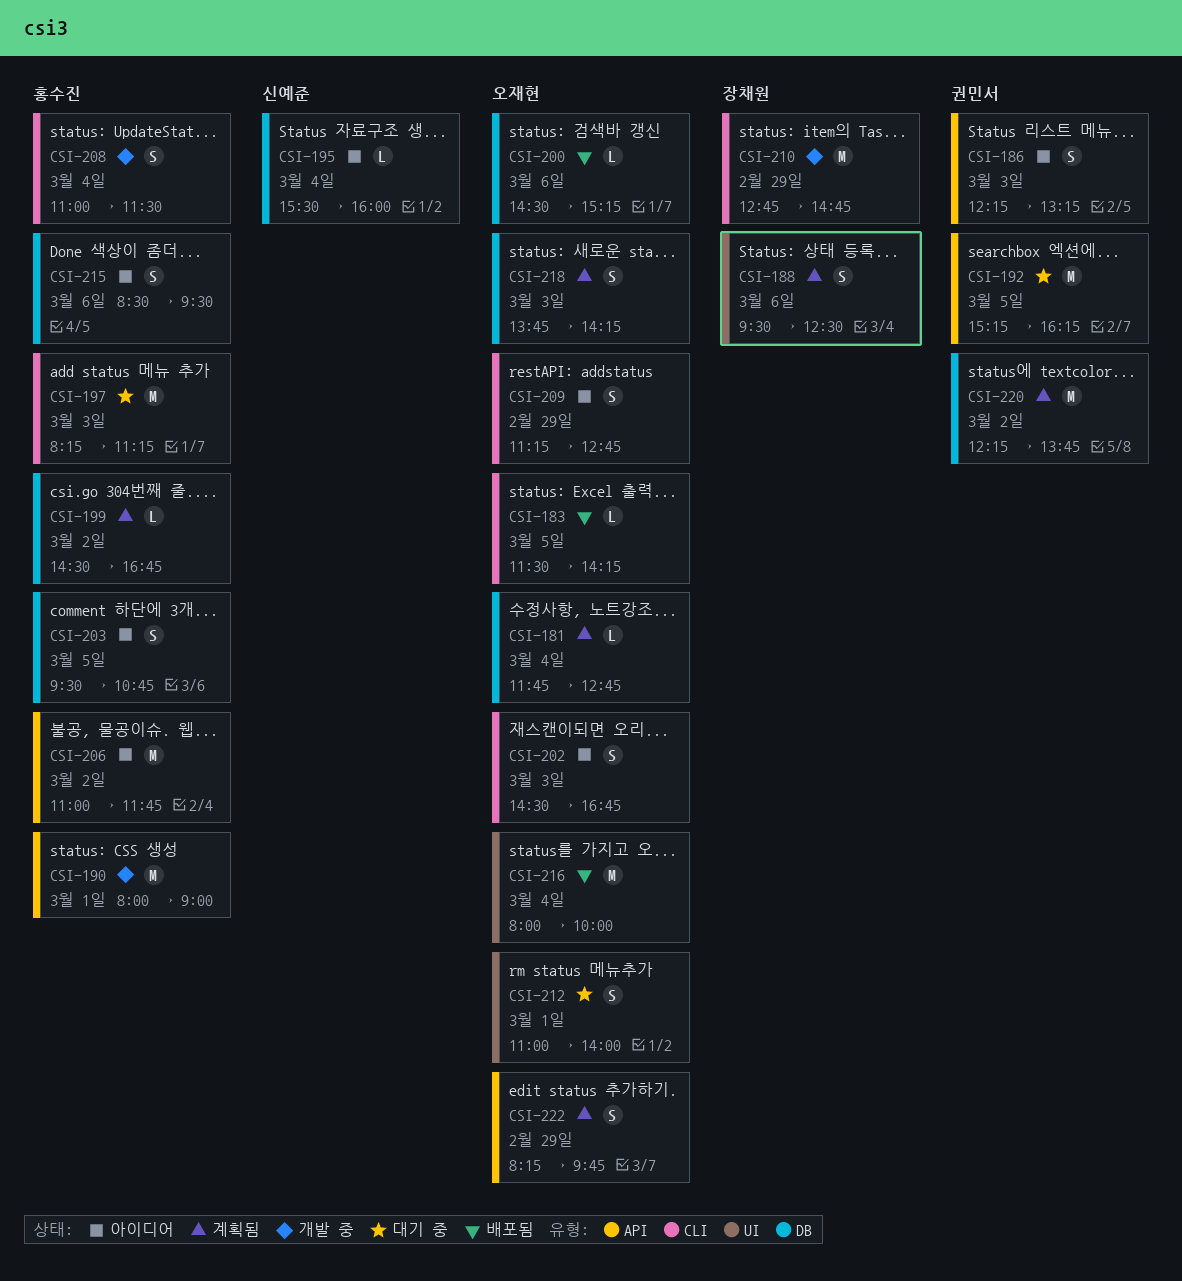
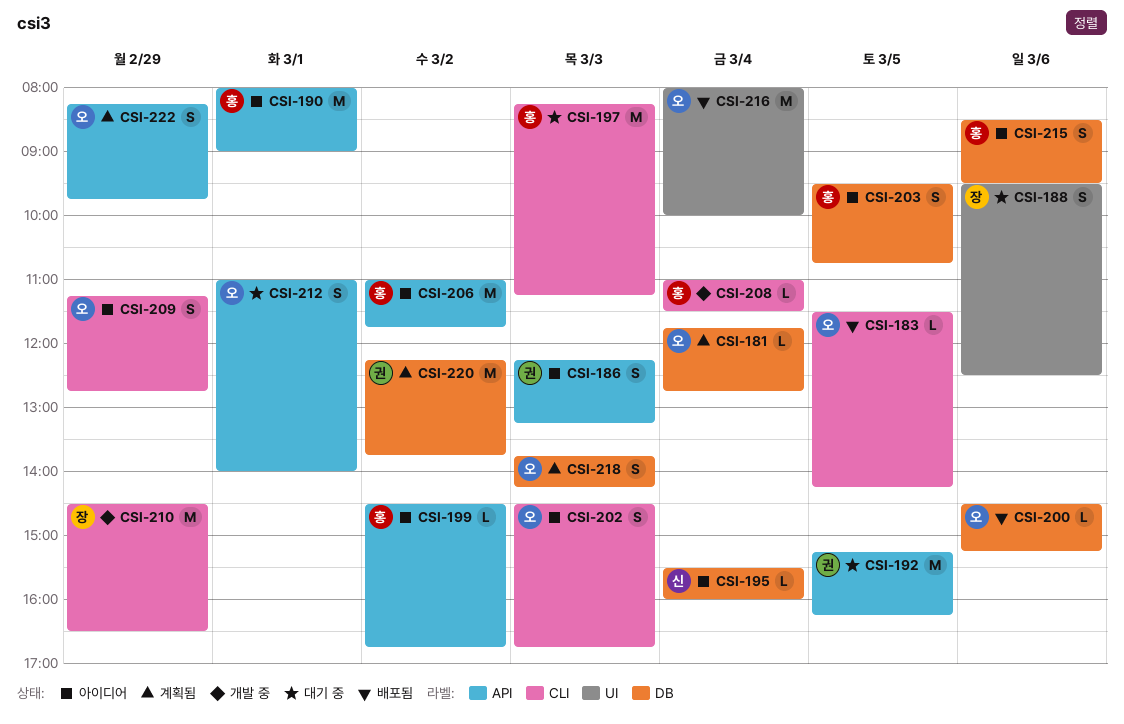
CSI-188, status: 계획됨 -> 대기 중
CSI-190, status: 개발 중 -> 아이디어
CSI-199, status: 계획됨 -> 아이디어
CSI-199, label: DB -> API
CSI-208, estimate: S -> L
CSI-210, begins: 12:45 -> 14:30
CSI-210, ends: 14:45 -> 16:30
CSI-212, label: UI -> API

